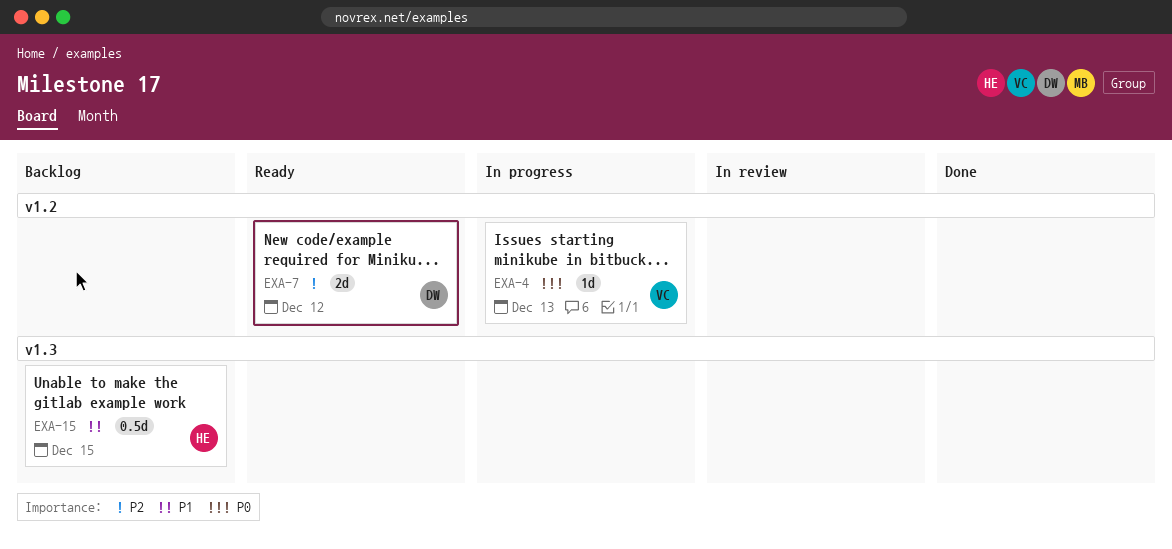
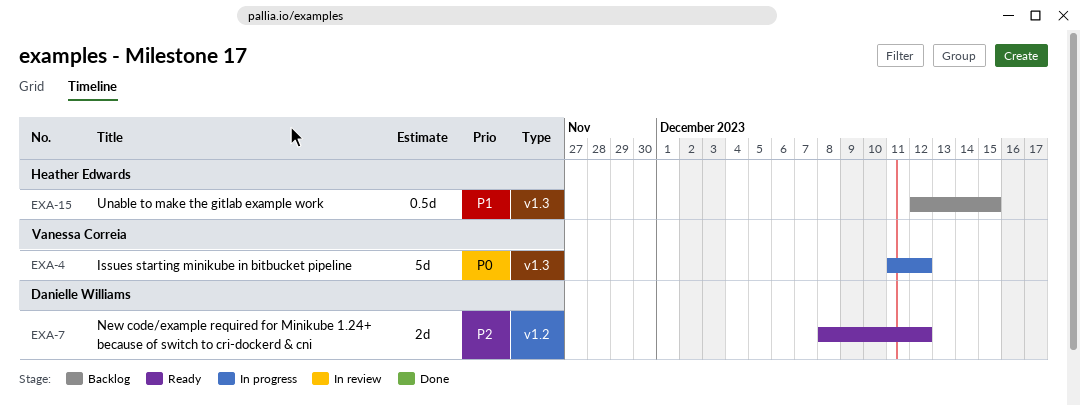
EXA-4, label: v1.2 -> v1.3
EXA-4, estimate: 1d -> 5d
EXA-4, due: Dec 13 -> Dec 12

